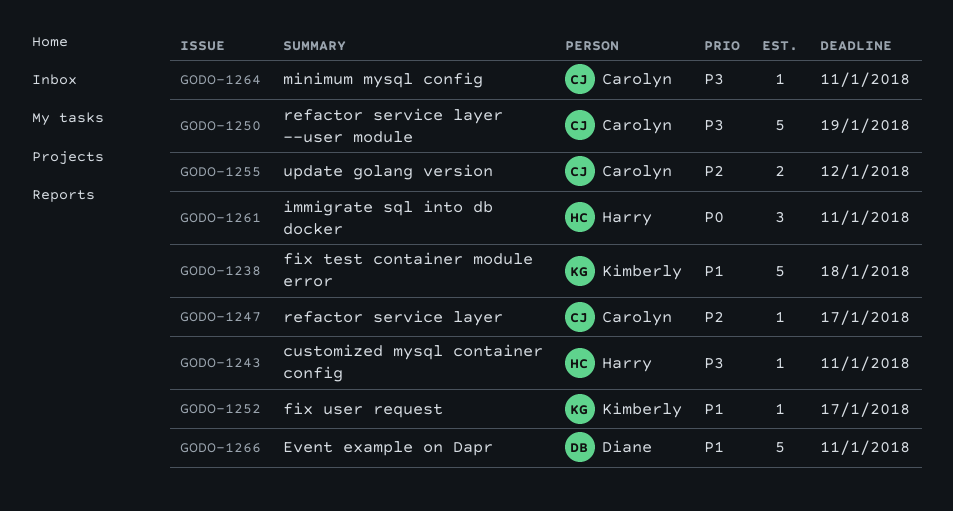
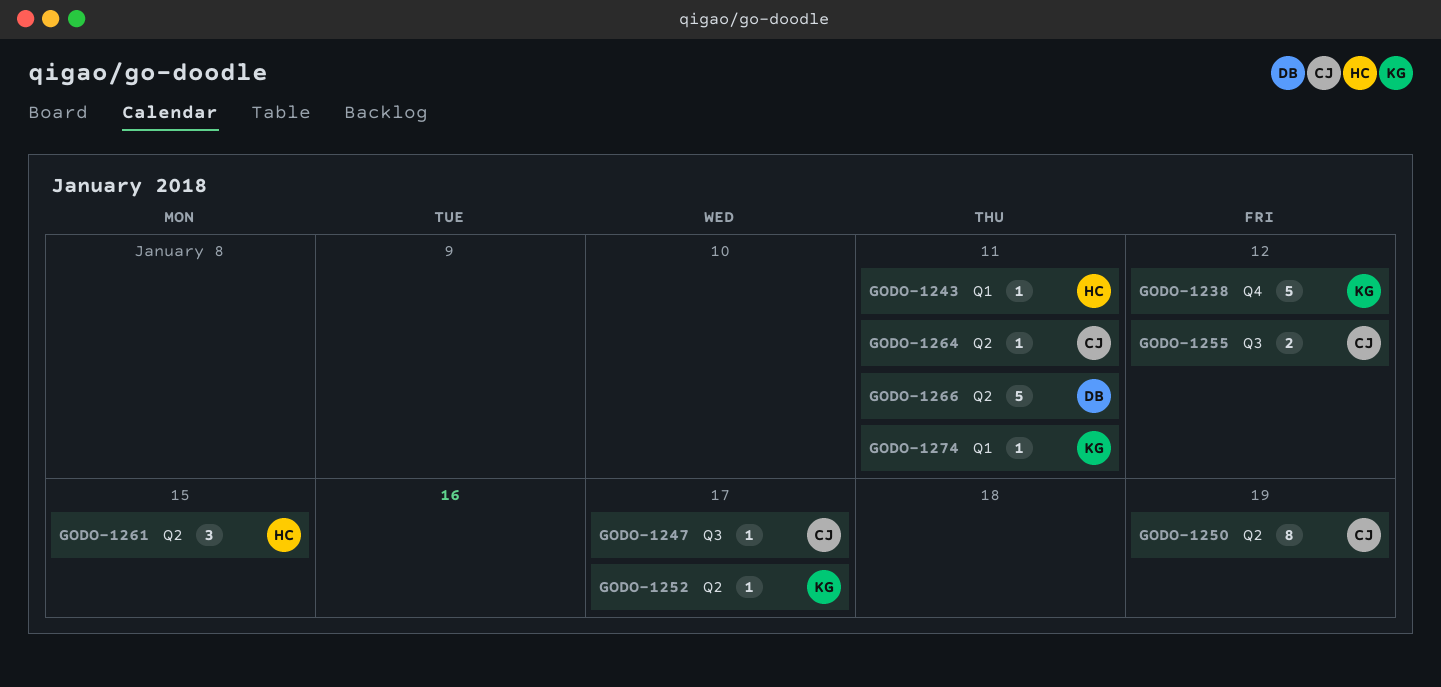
GODO-1238, due: Jan 18 -> Jan 12
GODO-1250, estimate: 5 -> 8
GODO-1261, due: Jan 11 -> Jan 15
GODO-1274: none -> present

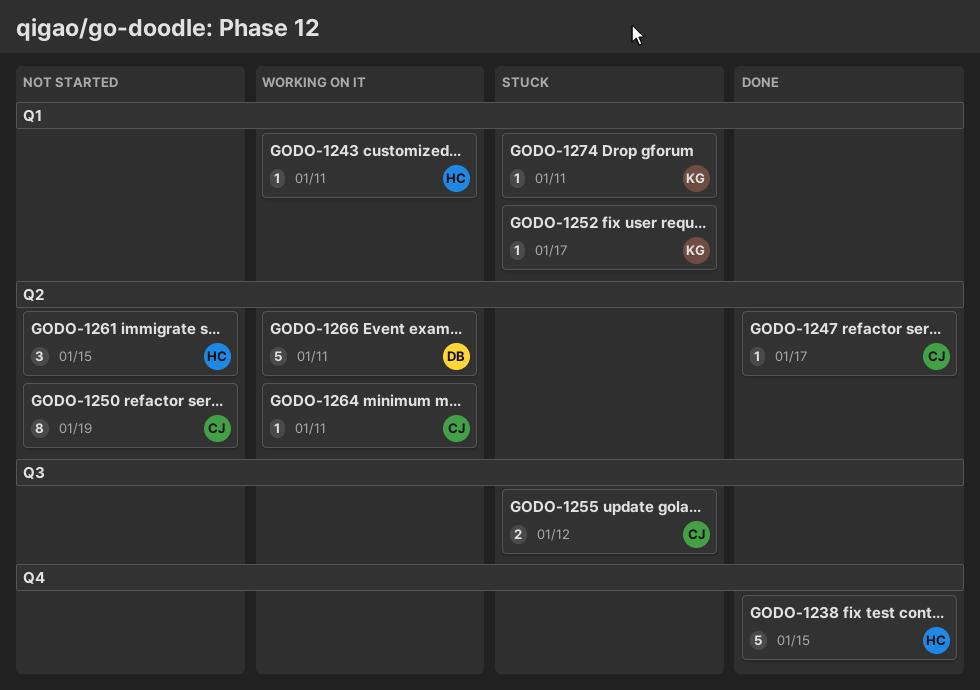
GODO-1238, owner: KG -> HC
GODO-1238, due: Jan 12 -> Jan 15
GODO-1247, label: Q3 -> Q2
GODO-1252, label: Q2 -> Q1

